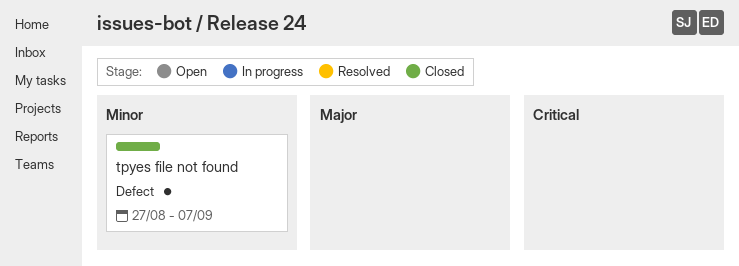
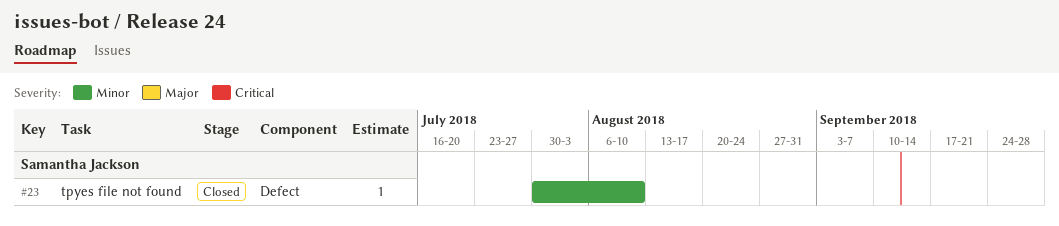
tpyes file not found, start: Aug 27 -> Jul 30
tpyes file not found, due: Sep 7 -> Aug 10

